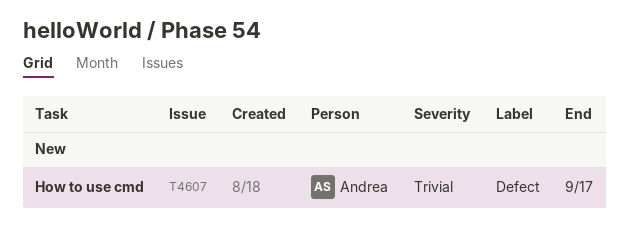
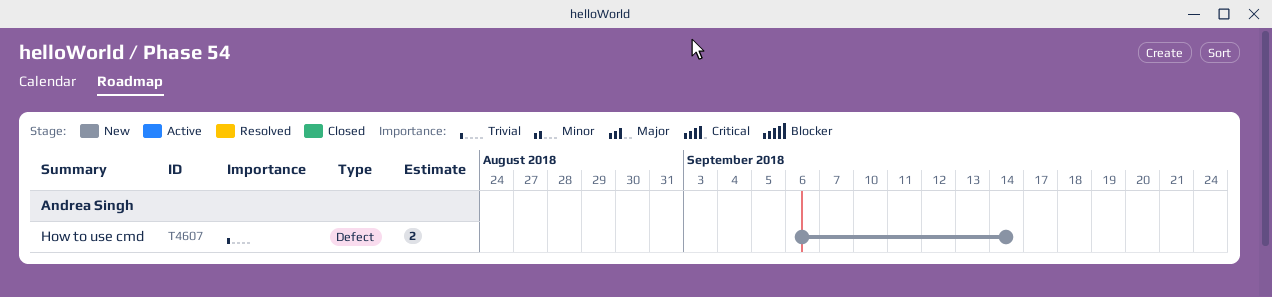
T4607, due: Sep 17 -> Sep 14

